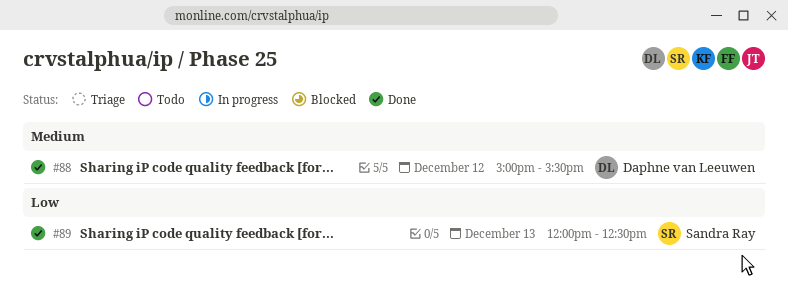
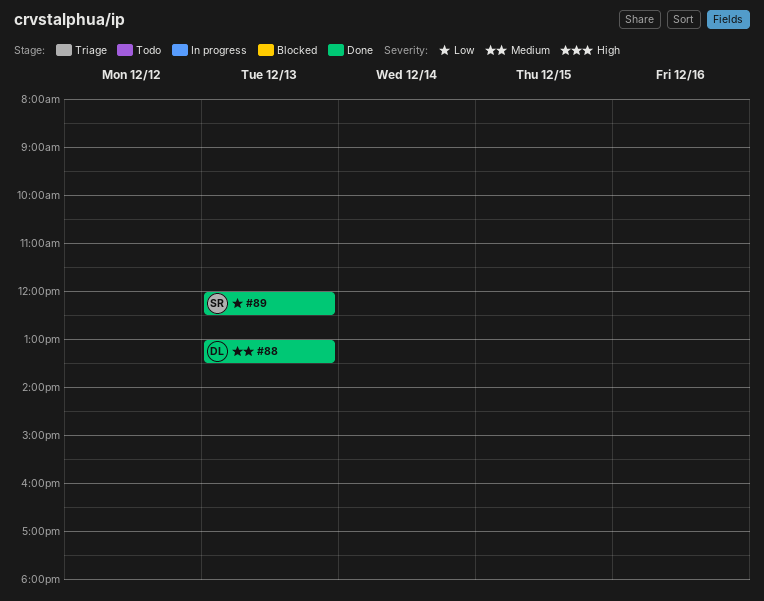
#88, day: Dec 12 -> Dec 13
#88, begins: 15:00 -> 13:00
#88, ends: 15:30 -> 13:30

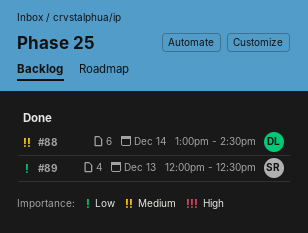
#88, day: Dec 13 -> Dec 14
#88, ends: 13:30 -> 14:30

